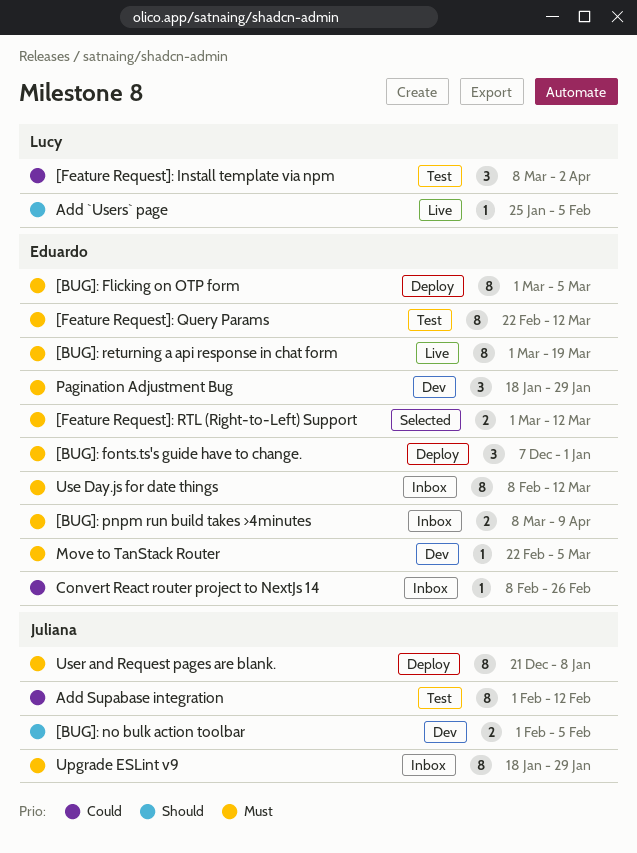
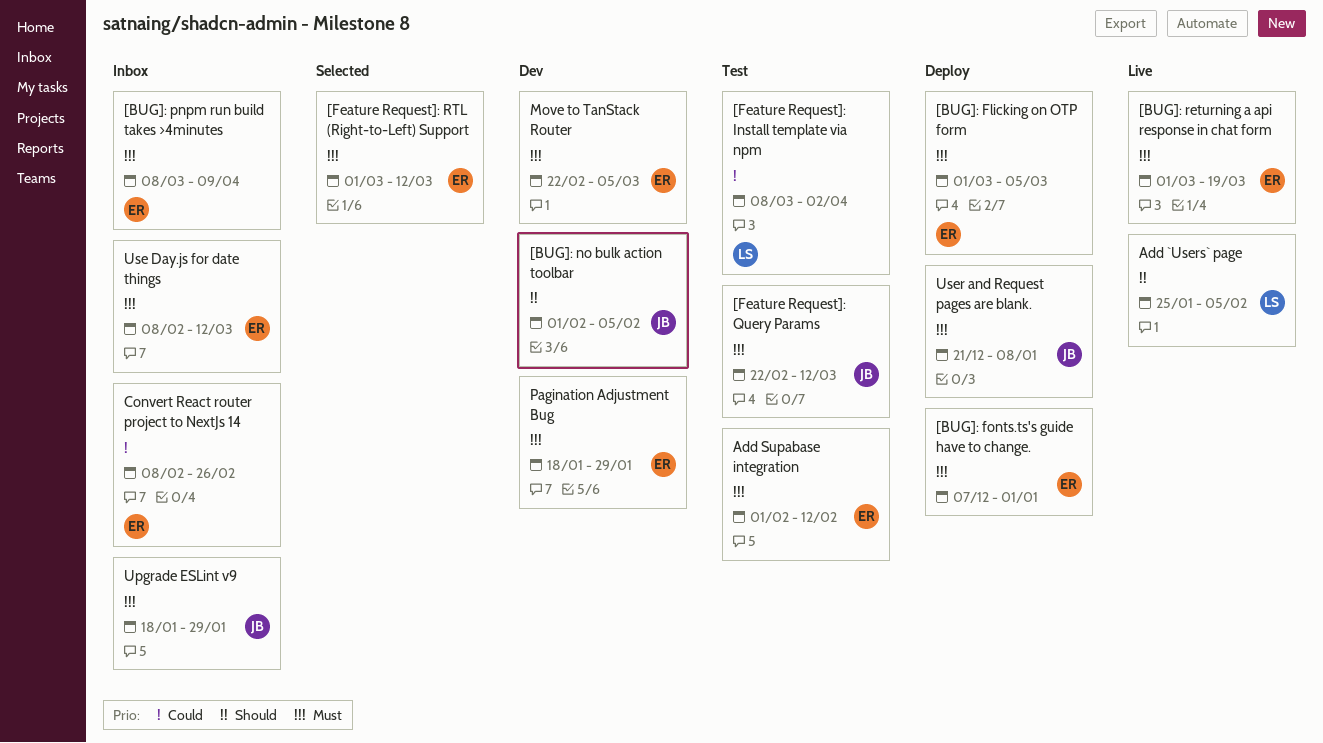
[Feature Request]: Query Params, owner: Eduardo -> Juliana
Add Supabase integration, owner: Juliana -> Eduardo
Add Supabase integration, priority: Could -> Must

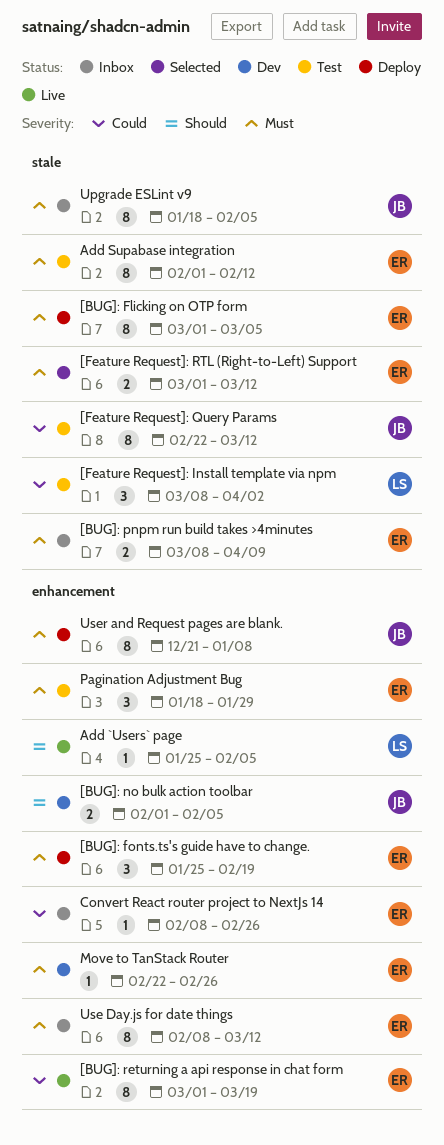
[BUG]: fonts.ts's guide have to change., start: Dec 7 -> Jan 25
[BUG]: fonts.ts's guide have to change., due: Jan 1 -> Feb 19
[BUG]: returning a api response in chat form, priority: Must -> Could
[Feature Request]: Query Params, priority: Must -> Could
Move to TanStack Router, due: Mar 5 -> Feb 26
Pagination Adjustment Bug, status: Dev -> Test
Upgrade ESLint v9, due: Jan 29 -> Feb 5

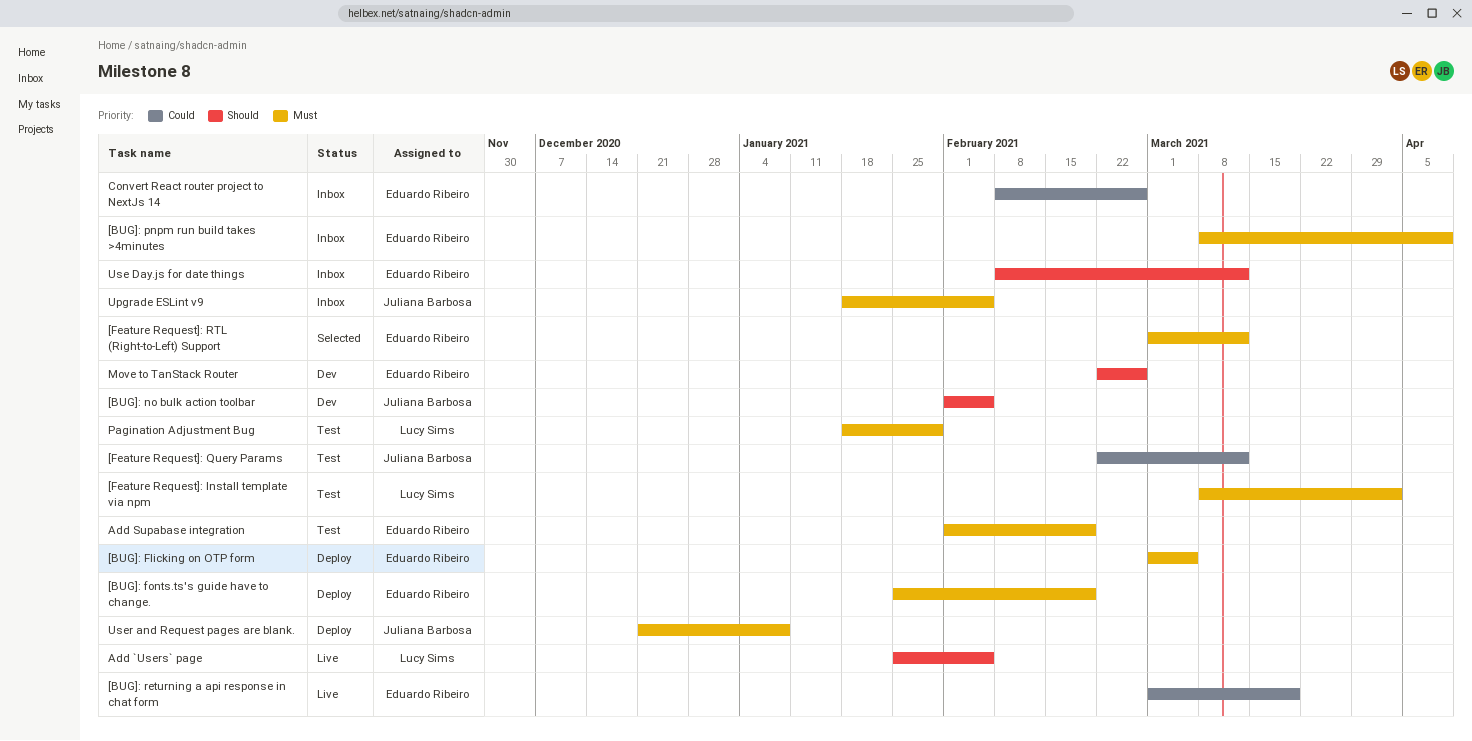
[Feature Request]: Install template via npm, priority: Could -> Must
Add Supabase integration, due: Feb 12 -> Feb 19
Move to TanStack Router, priority: Must -> Should
Pagination Adjustment Bug, owner: Eduardo Ribeiro -> Lucy Sims
Use Day.js for date things, priority: Must -> Should

